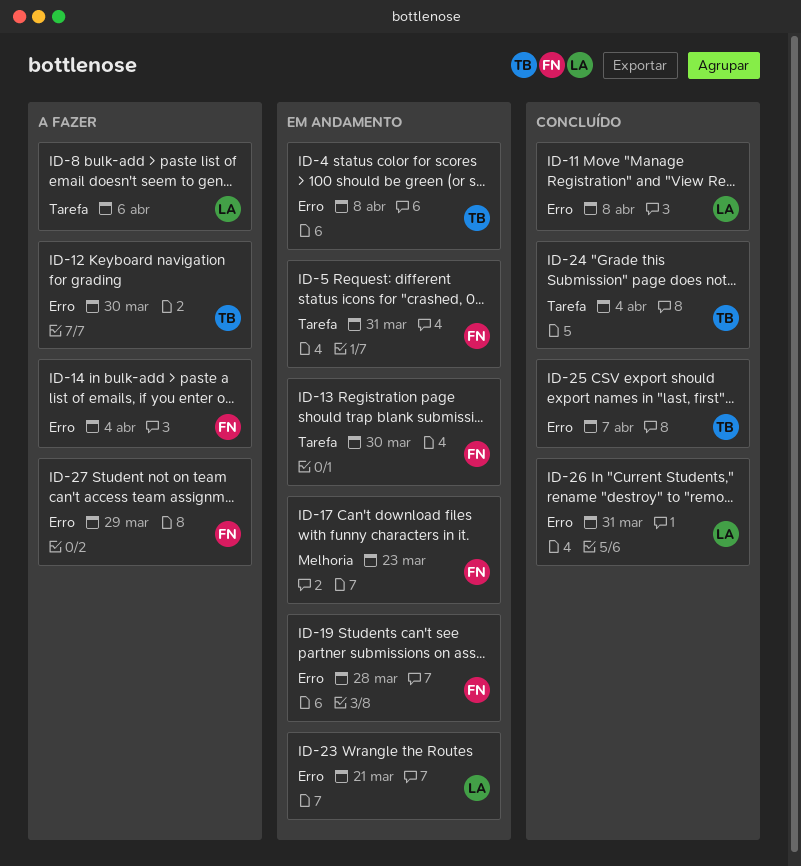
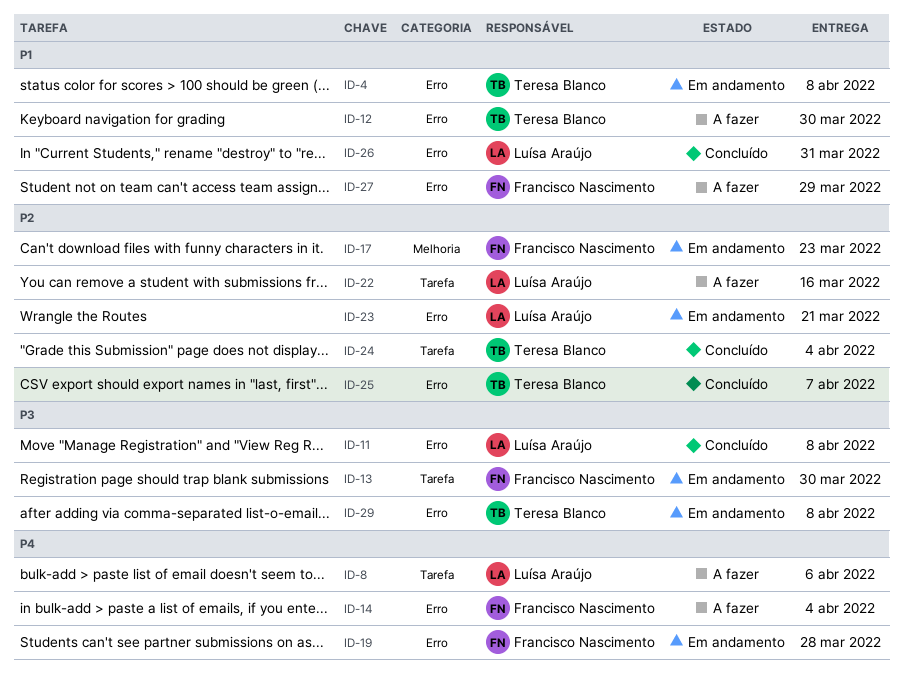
ID-5: present -> none
ID-22: none -> present
ID-29: none -> present

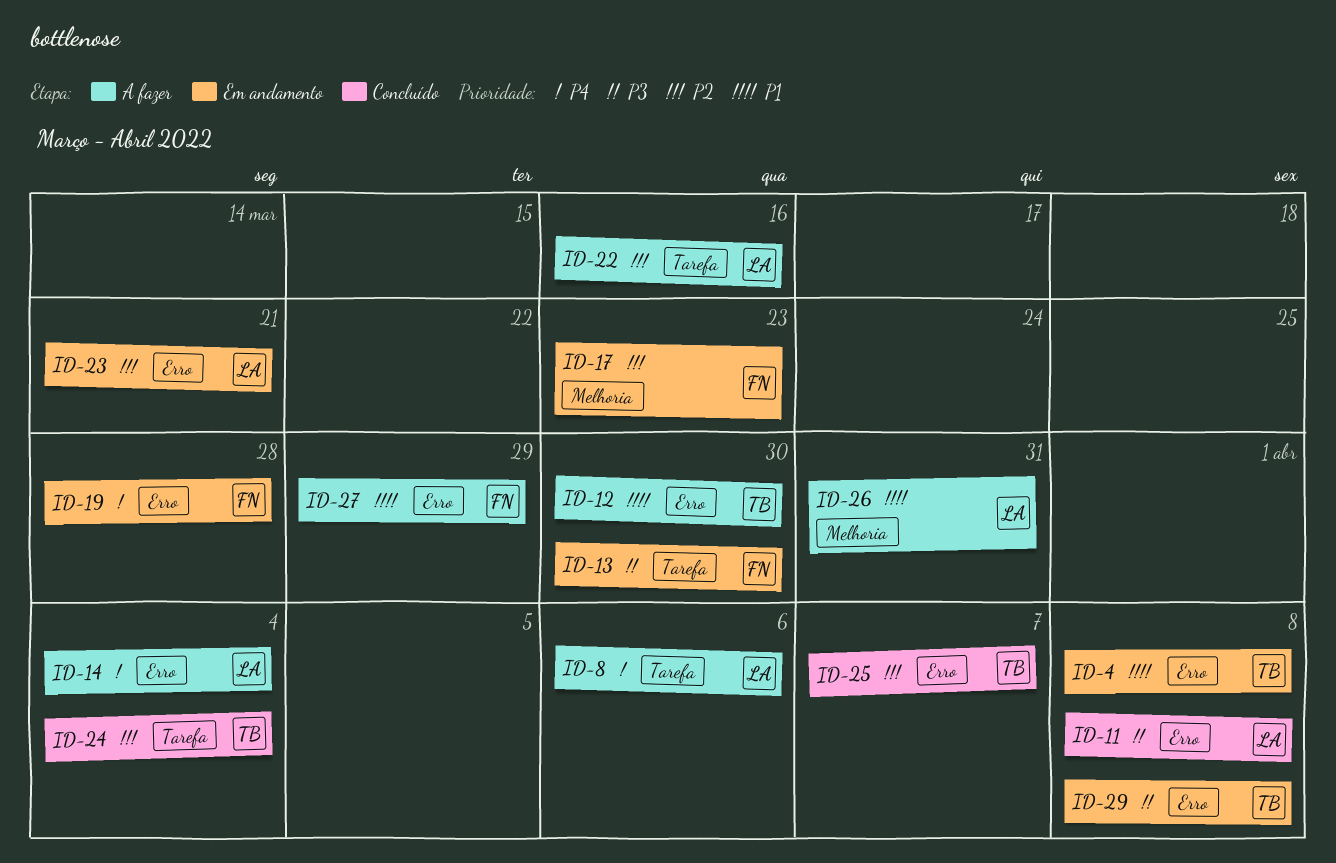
ID-14, owner: Francisco Nascimento -> Luísa Araújo
ID-26, status: Concluído -> A fazer
ID-26, label: Erro -> Melhoria

